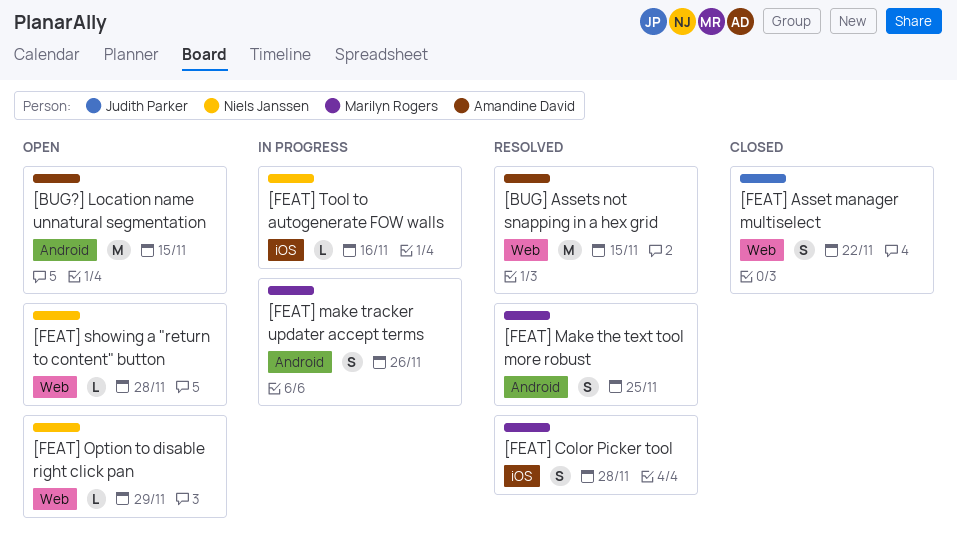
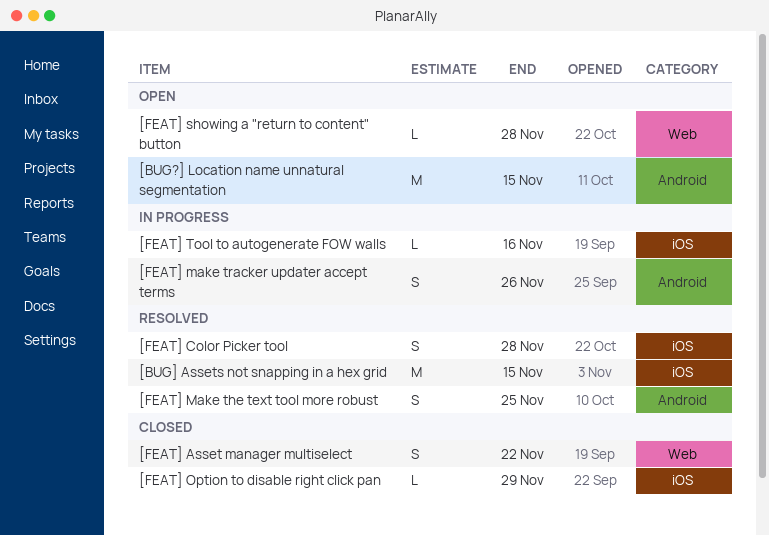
[BUG] Assets not snapping in a hex grid, label: Web -> iOS
[FEAT] Option to disable right click pan, status: Open -> Closed
[FEAT] Option to disable right click pan, label: Web -> iOS

